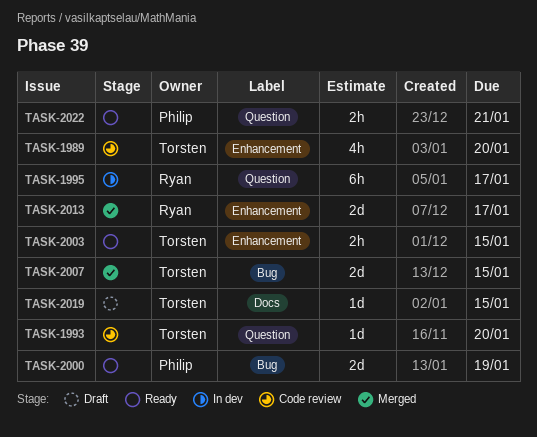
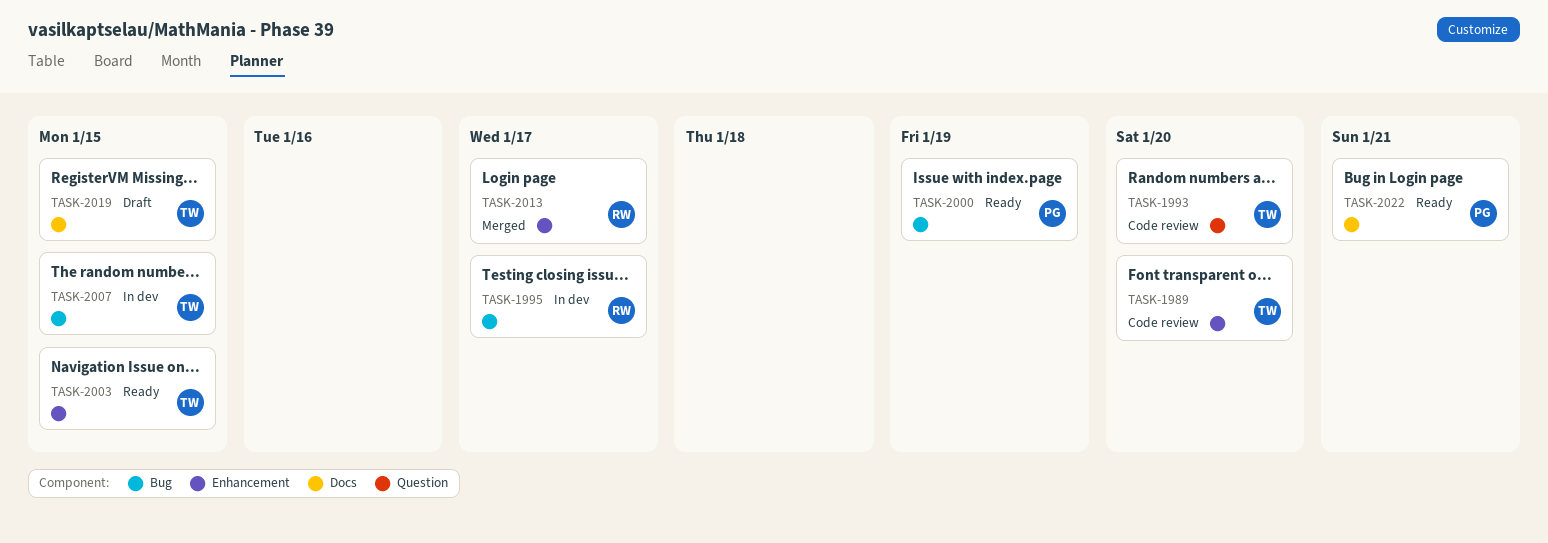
TASK-1995, label: Question -> Bug
TASK-2007, status: Merged -> In dev
TASK-2022, label: Question -> Docs

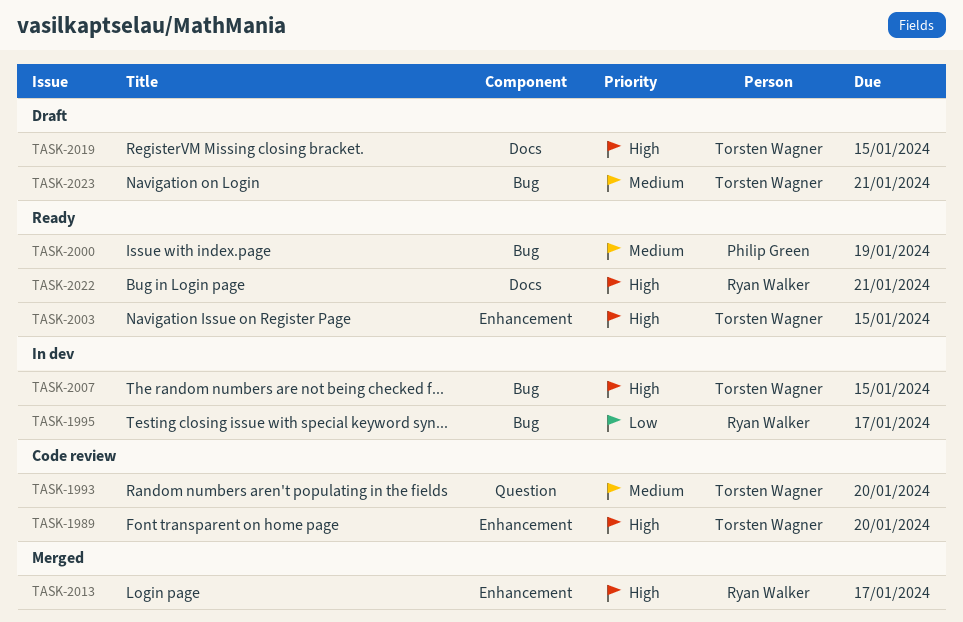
TASK-2022, owner: Philip Green -> Ryan Walker
TASK-2023: none -> present

